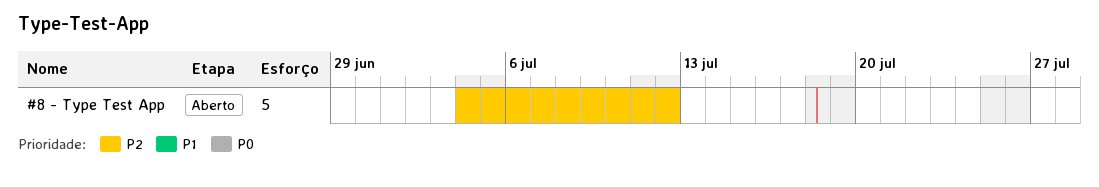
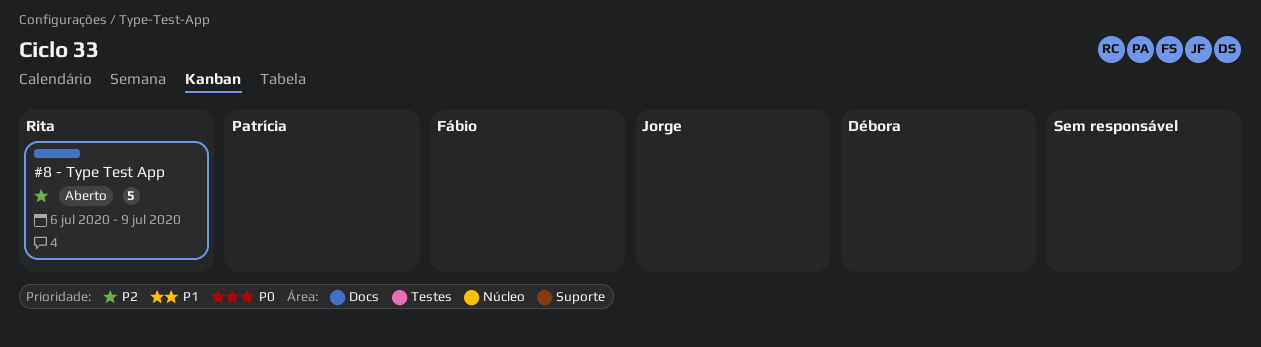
#8 - Type Test App, start: Jul 4 -> Jul 6
#8 - Type Test App, due: Jul 12 -> Jul 9

